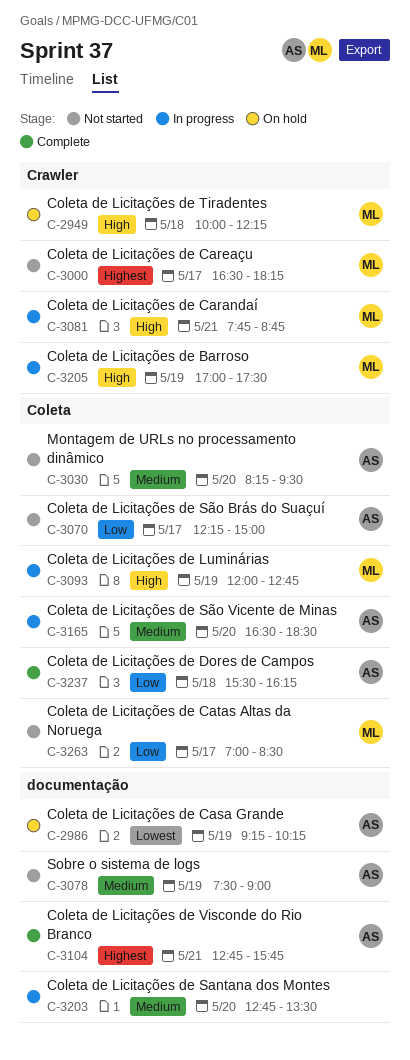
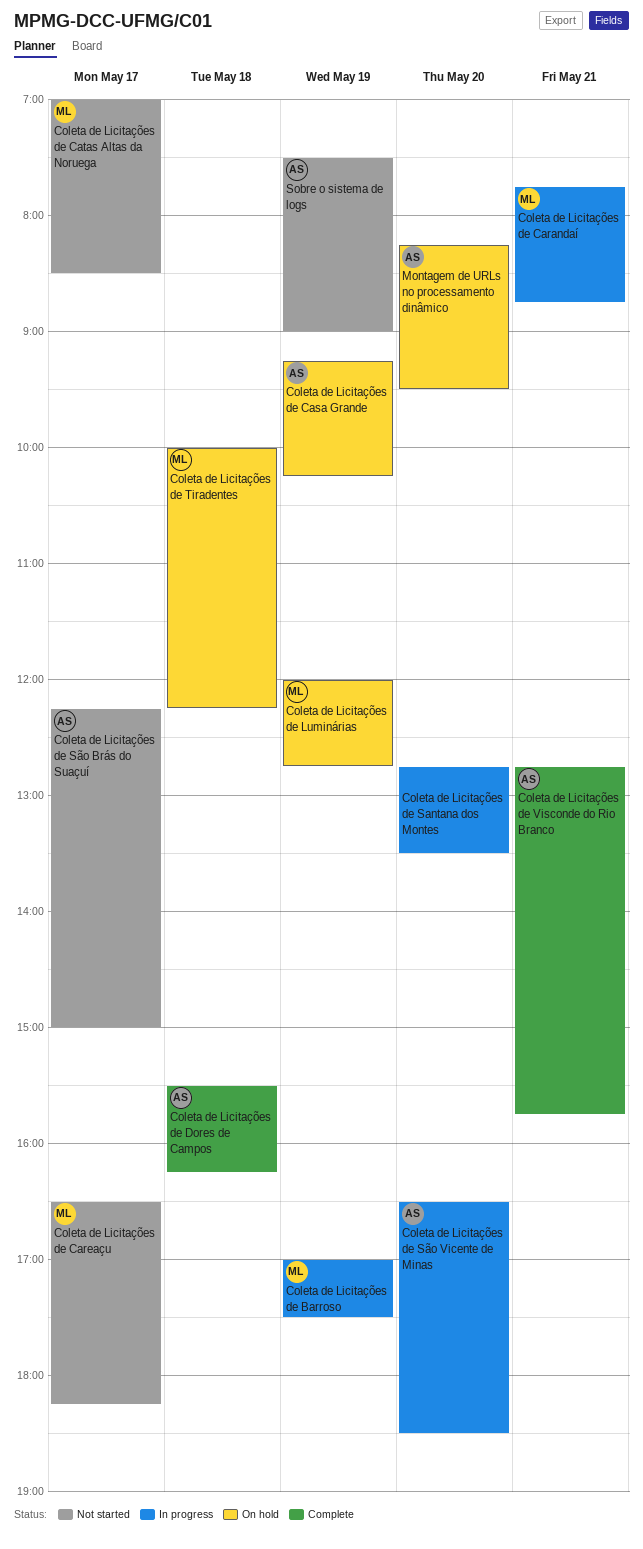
Coleta de Licitações de Luminárias, status: In progress -> On hold
Montagem de URLs no processamento dinâmico, status: Not started -> On hold

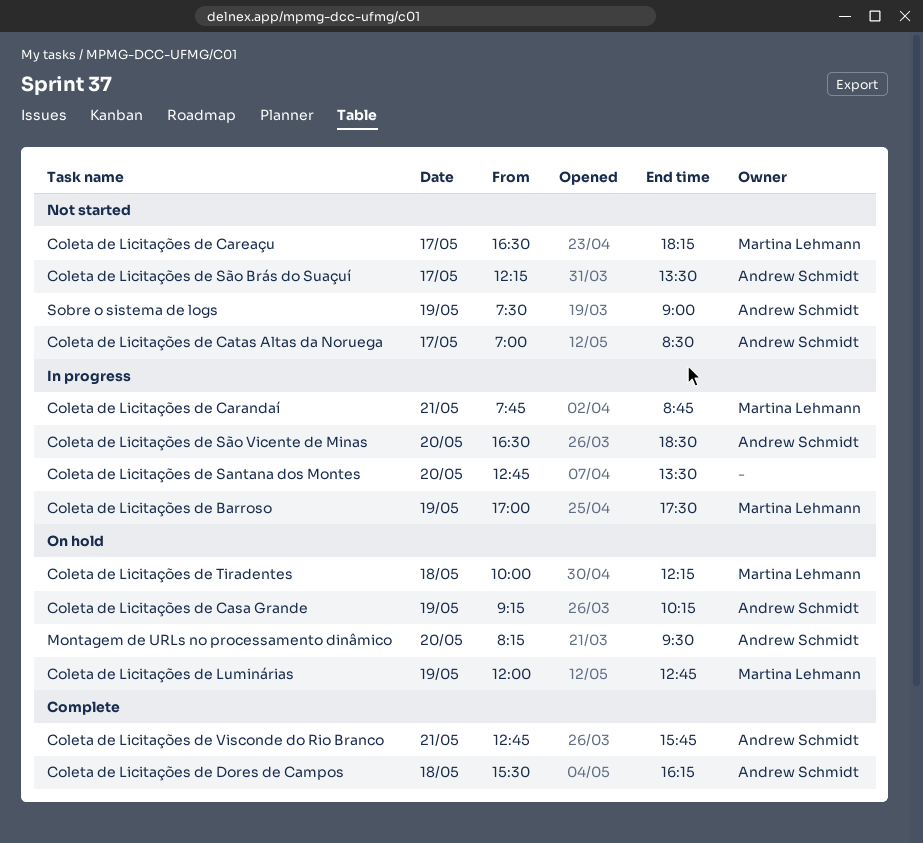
Coleta de Licitações de Catas Altas da Noruega, owner: Martina Lehmann -> Andrew Schmidt
Coleta de Licitações de São Brás do Suaçuí, ends: 15:00 -> 13:30

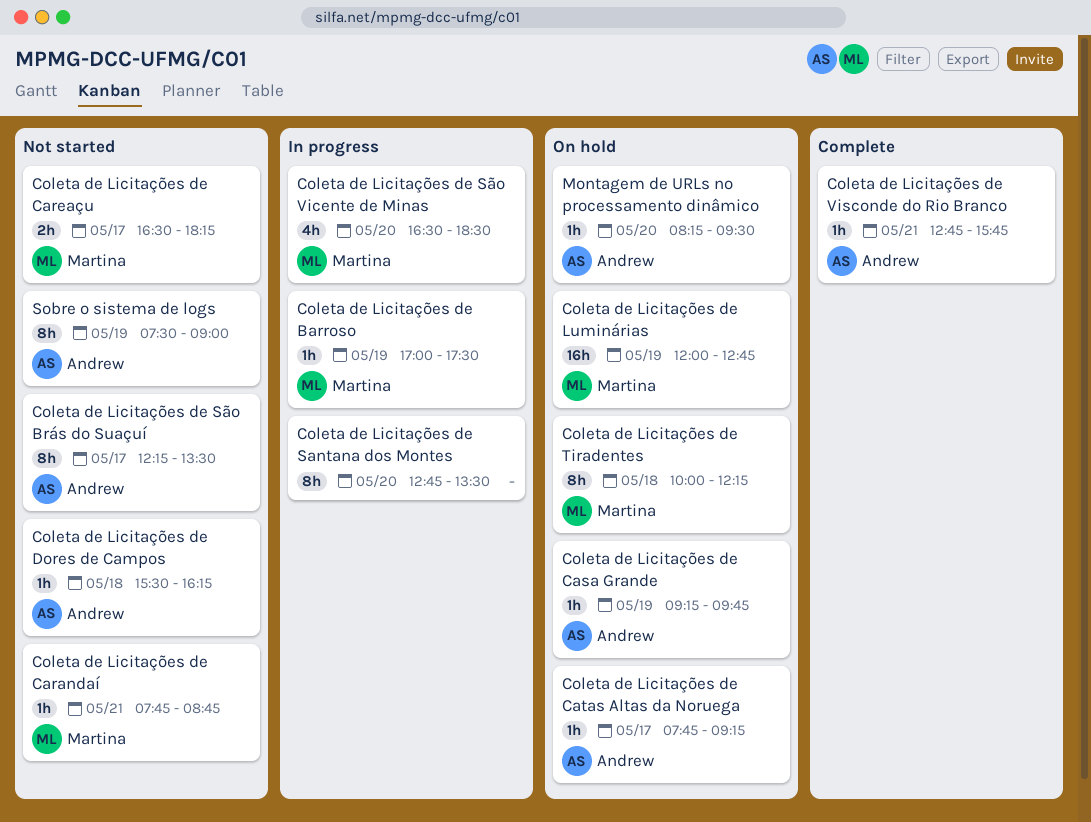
Coleta de Licitações de Carandaí, status: In progress -> Not started
Coleta de Licitações de Casa Grande, ends: 10:15 -> 09:45
Coleta de Licitações de Catas Altas da Noruega, status: Not started -> On hold
Coleta de Licitações de Catas Altas da Noruega, begins: 07:00 -> 07:45
Coleta de Licitações de Catas Altas da Noruega, ends: 08:30 -> 09:15
Coleta de Licitações de Dores de Campos, status: Complete -> Not started
Coleta de Licitações de São Vicente de Minas, owner: Andrew Schmidt -> Martina Lehmann

